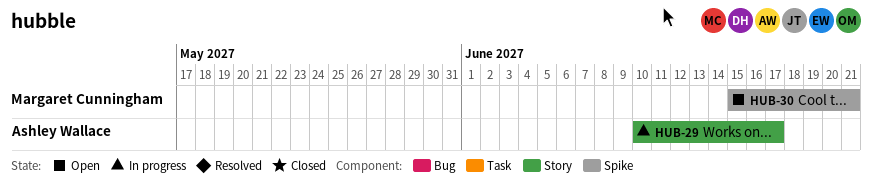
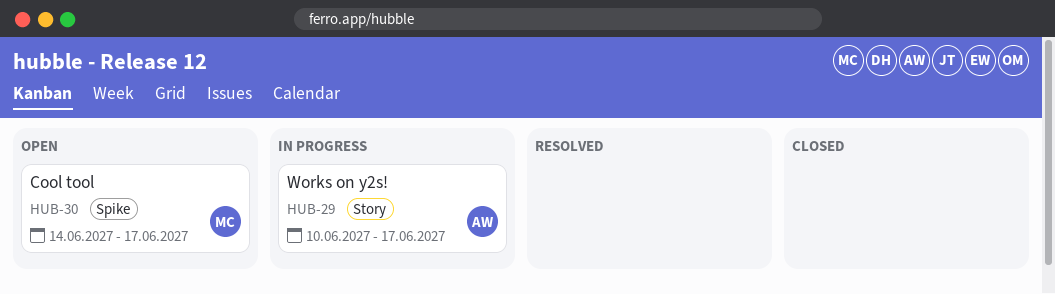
HUB-30, start: Jun 15 -> Jun 14
HUB-30, due: Jun 21 -> Jun 17

